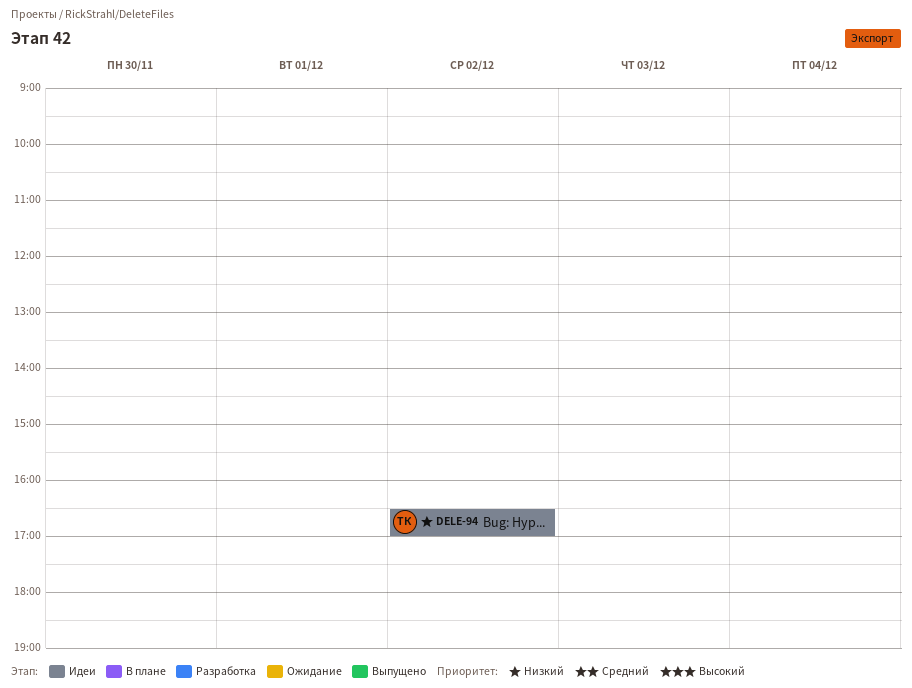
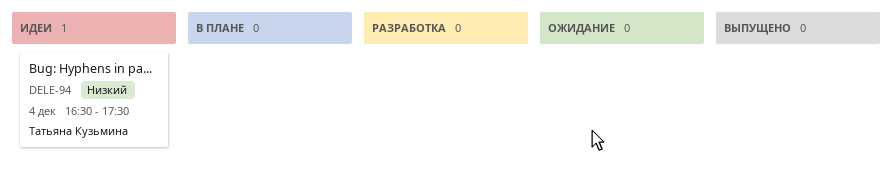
DELE-94, day: Dec 2 -> Dec 4
DELE-94, ends: 17:00 -> 17:30

